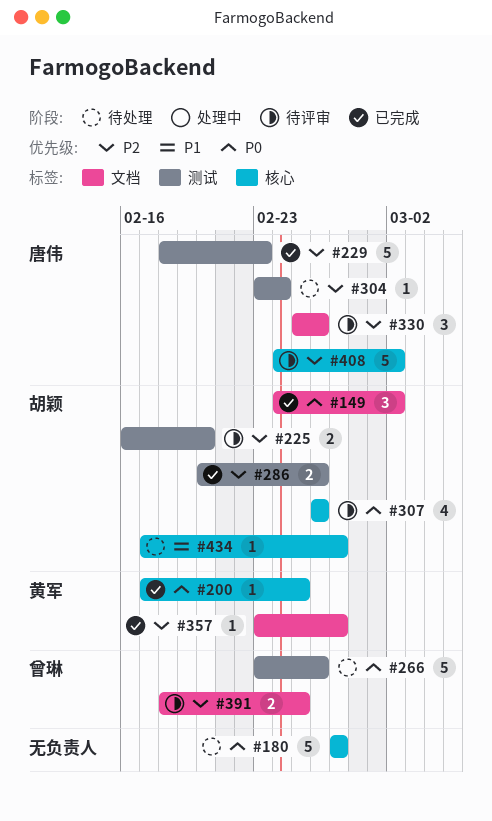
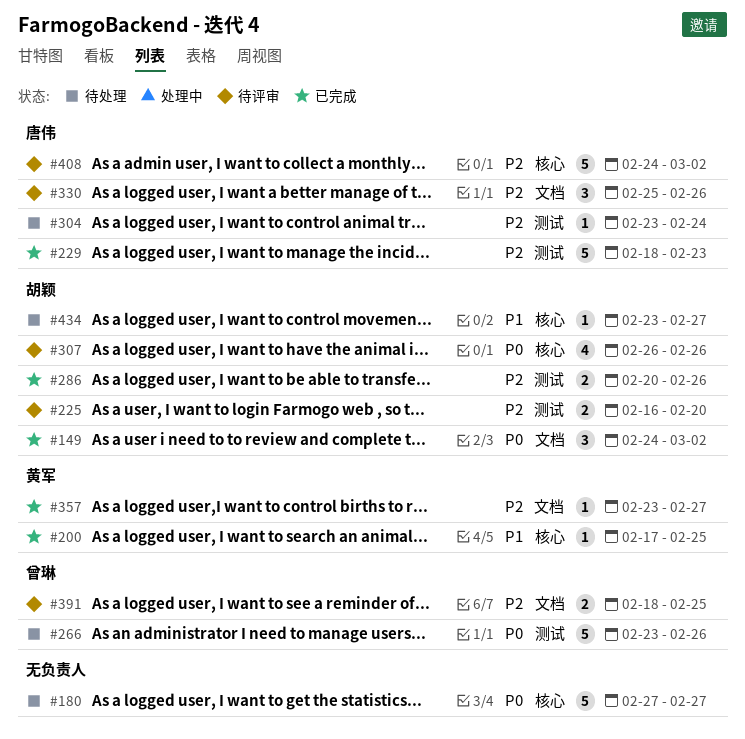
#200, priority: P0 -> P1
#434, start: Feb 17 -> Feb 23

